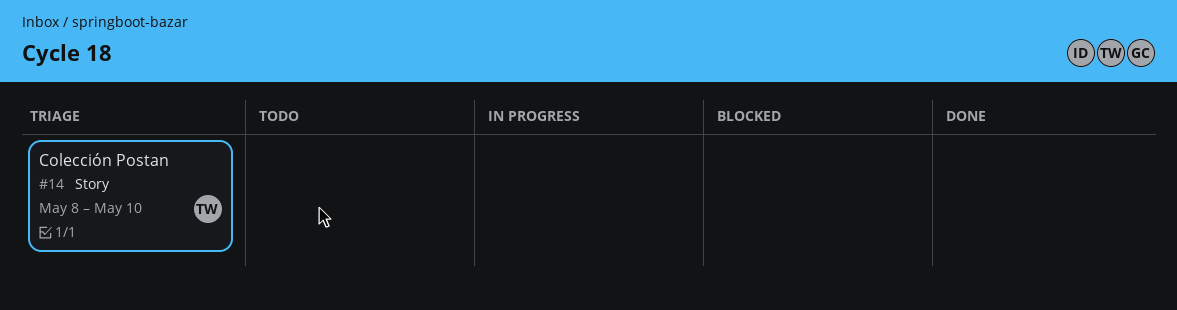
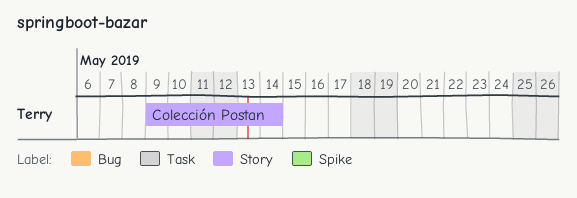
Colección Postan, start: May 8 -> May 9
Colección Postan, due: May 10 -> May 14

